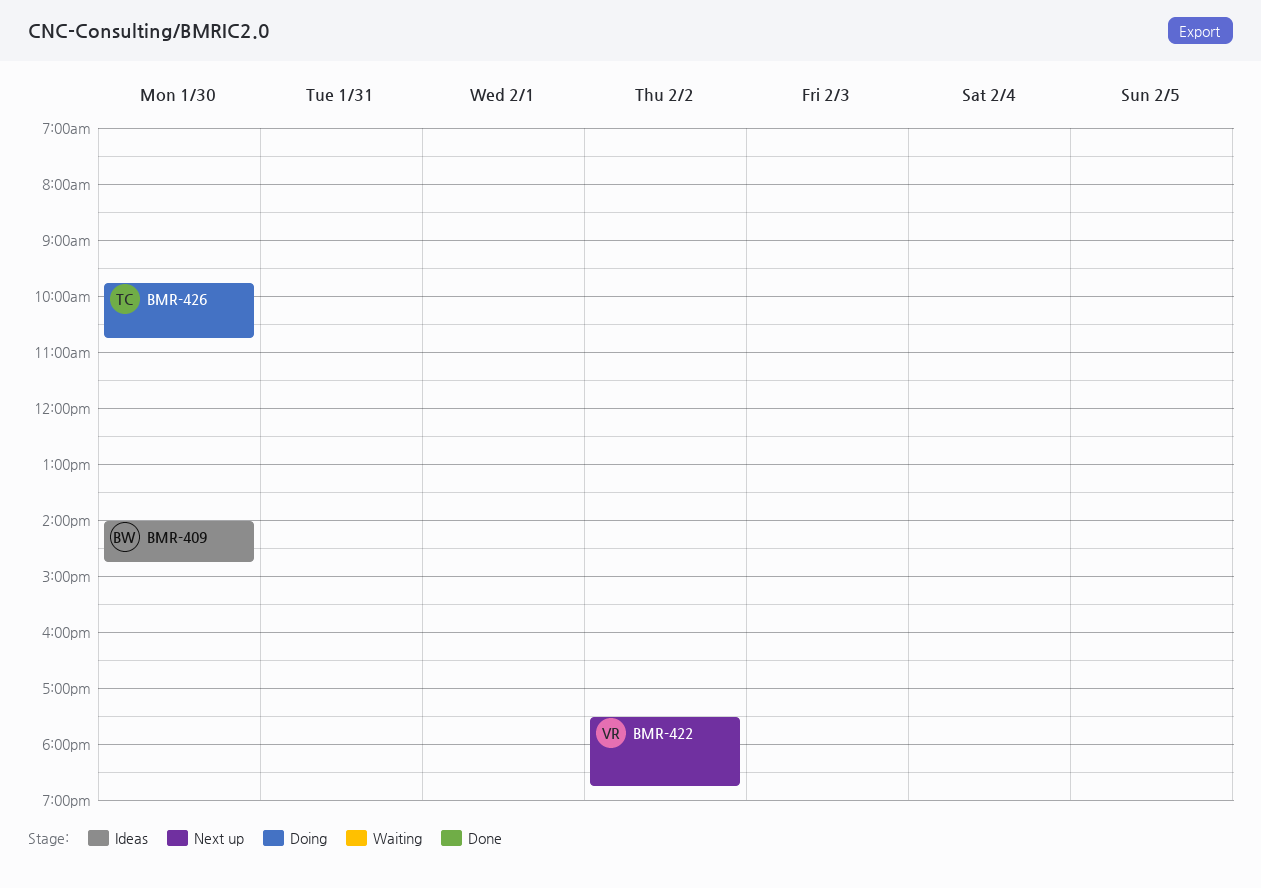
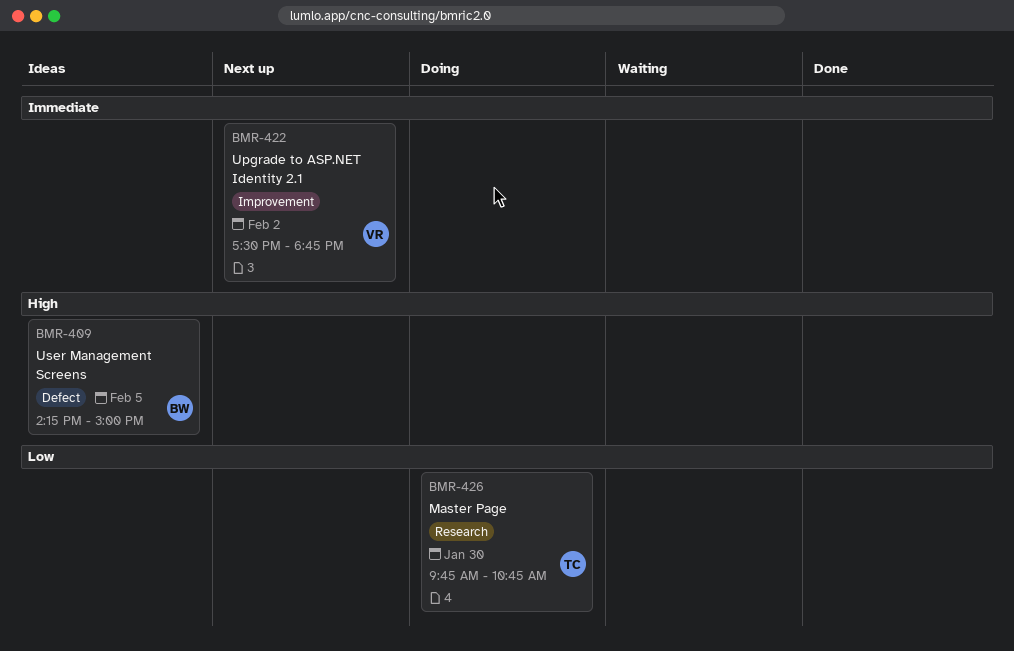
BMR-409, day: Jan 30 -> Feb 5
BMR-409, begins: 14:00 -> 14:15
BMR-409, ends: 14:45 -> 15:00

